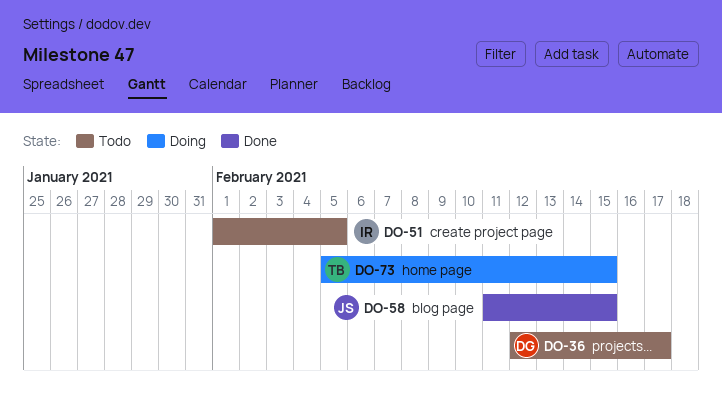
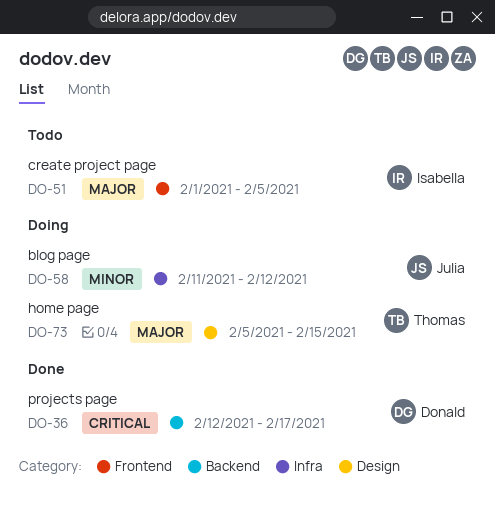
DO-36, status: Todo -> Done
DO-58, status: Done -> Doing
DO-58, due: Feb 15 -> Feb 12

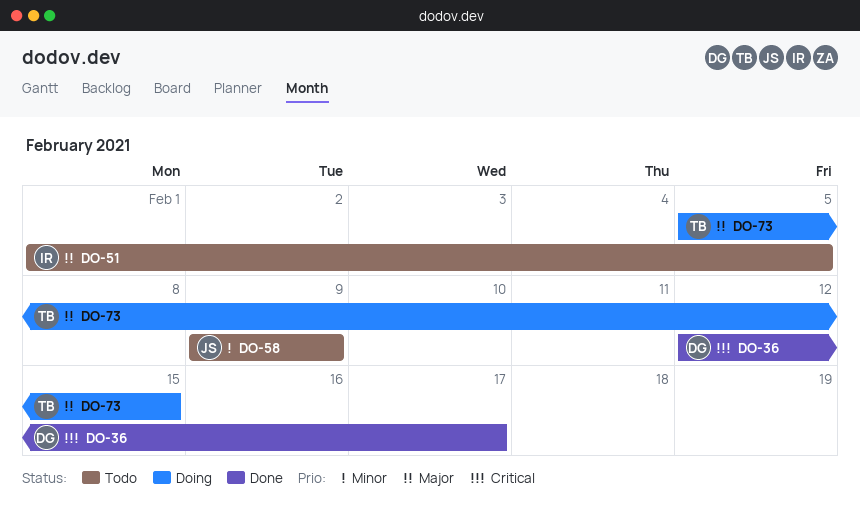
DO-58, status: Doing -> Todo
DO-58, start: Feb 11 -> Feb 9
DO-58, due: Feb 12 -> Feb 9

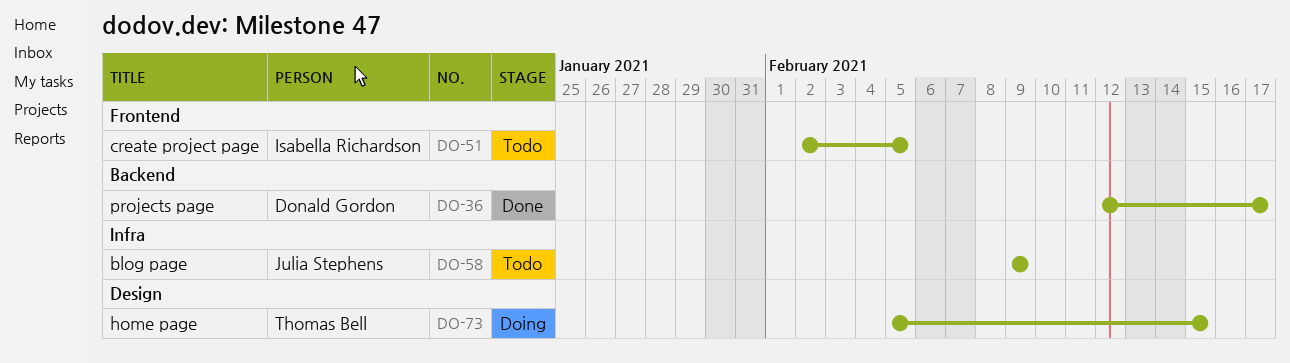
DO-51, start: Feb 1 -> Feb 2

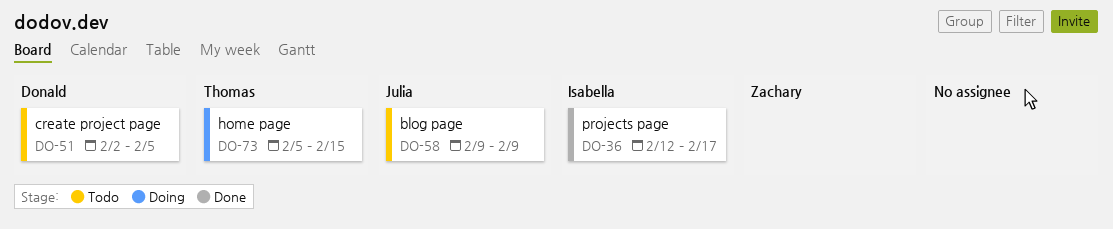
DO-36, owner: Donald Gordon -> Isabella Richardson
DO-51, owner: Isabella Richardson -> Donald Gordon

